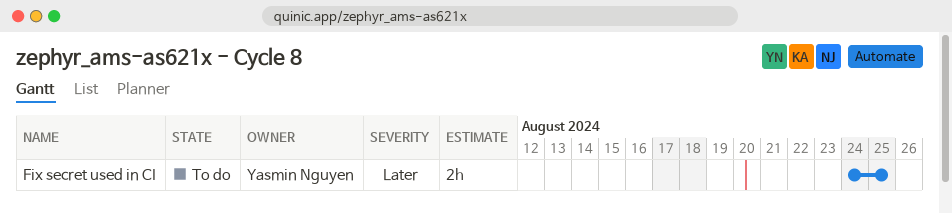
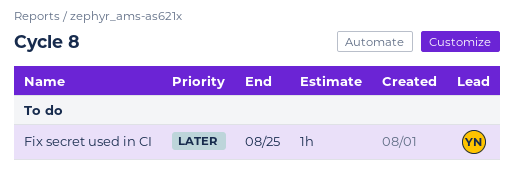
Fix secret used in CI, estimate: 2h -> 1h

